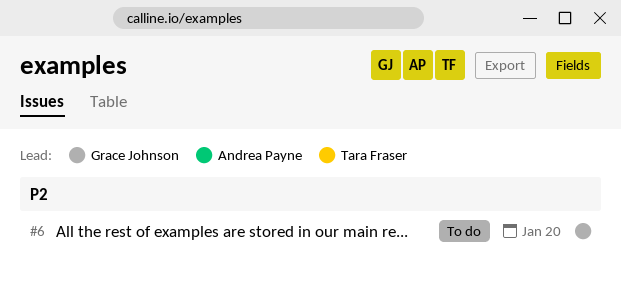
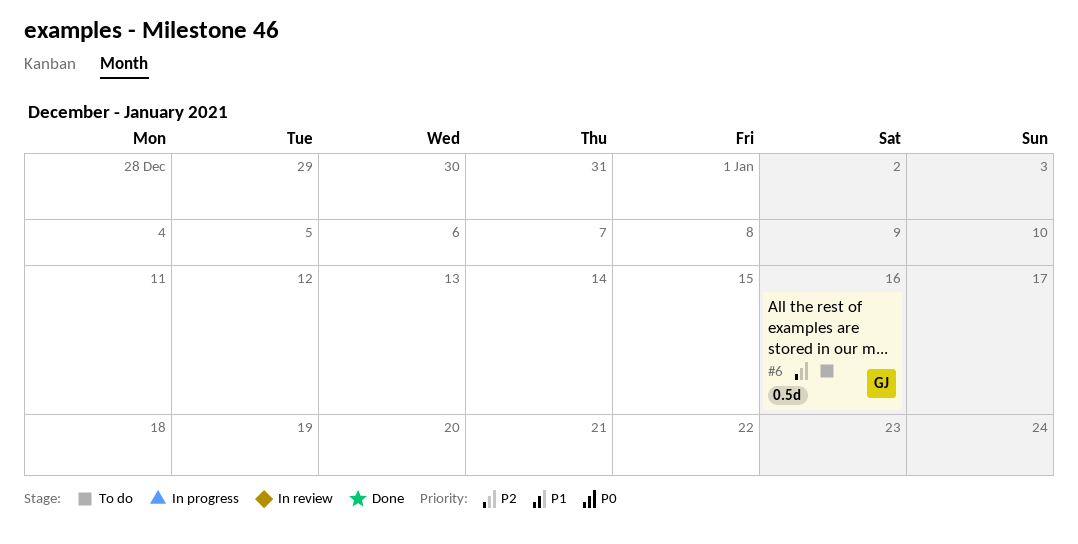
#6, due: Jan 20 -> Jan 16

